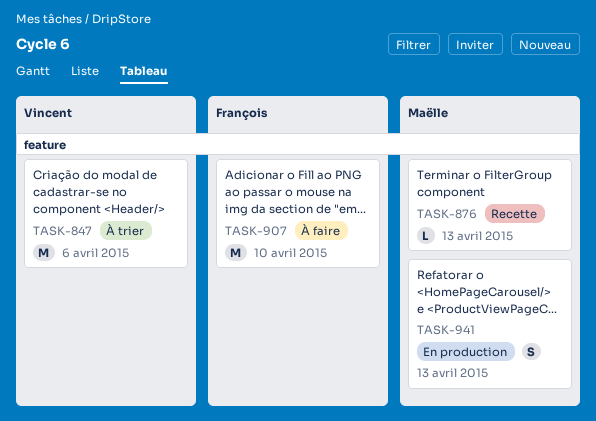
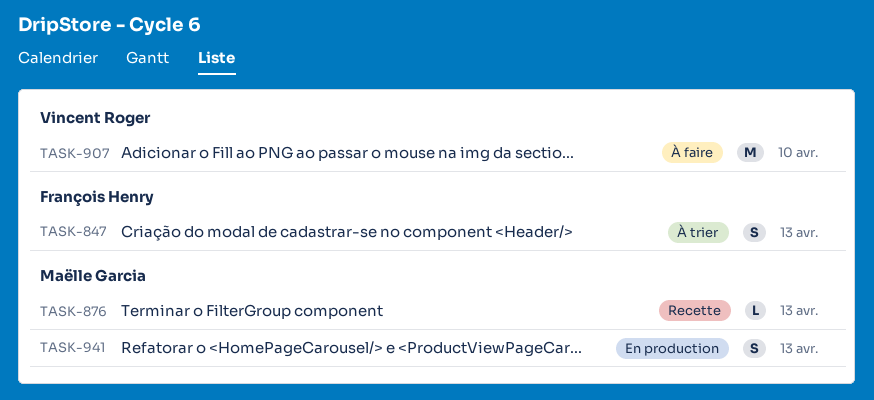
TASK-847, owner: Vincent Roger -> François Henry
TASK-847, estimate: M -> S
TASK-847, due: Apr 6 -> Apr 13
TASK-907, owner: François Henry -> Vincent Roger

